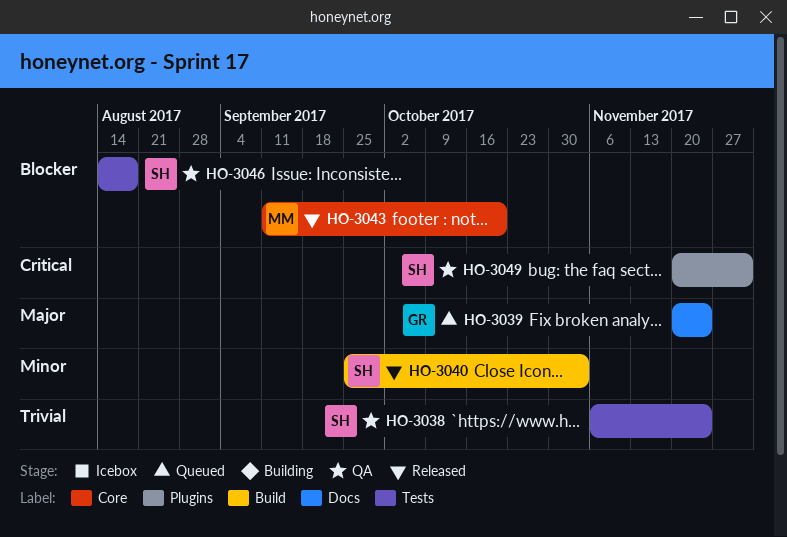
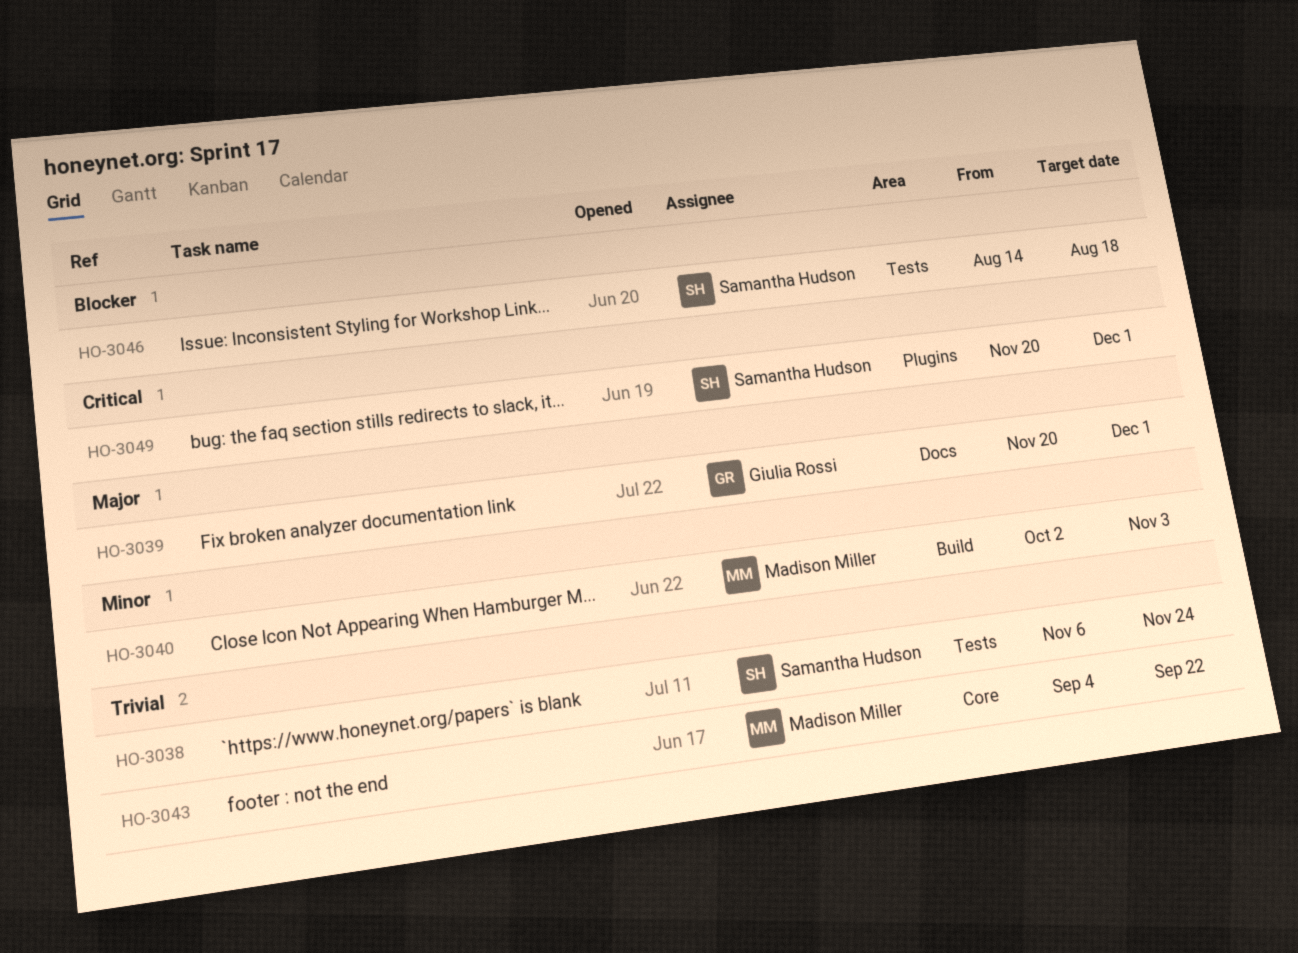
HO-3039, due: Nov 24 -> Dec 1
HO-3040, owner: Samantha Hudson -> Madison Miller
HO-3040, start: Sep 25 -> Oct 2
HO-3043, priority: Blocker -> Trivial
HO-3043, start: Sep 11 -> Sep 4
HO-3043, due: Oct 20 -> Sep 22

